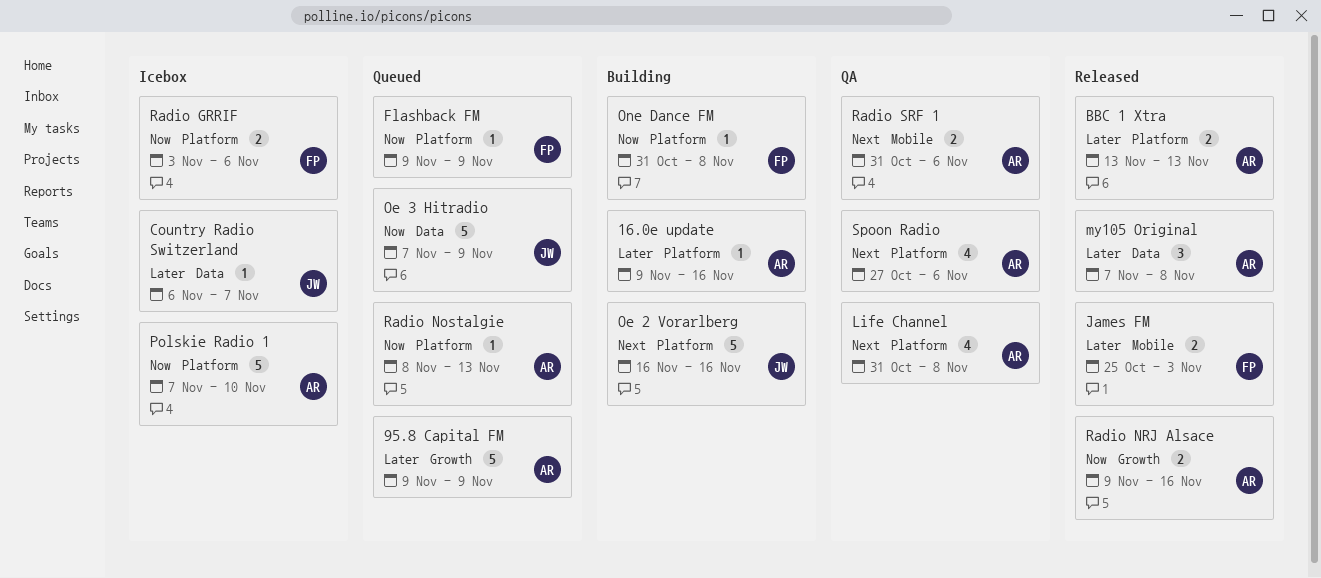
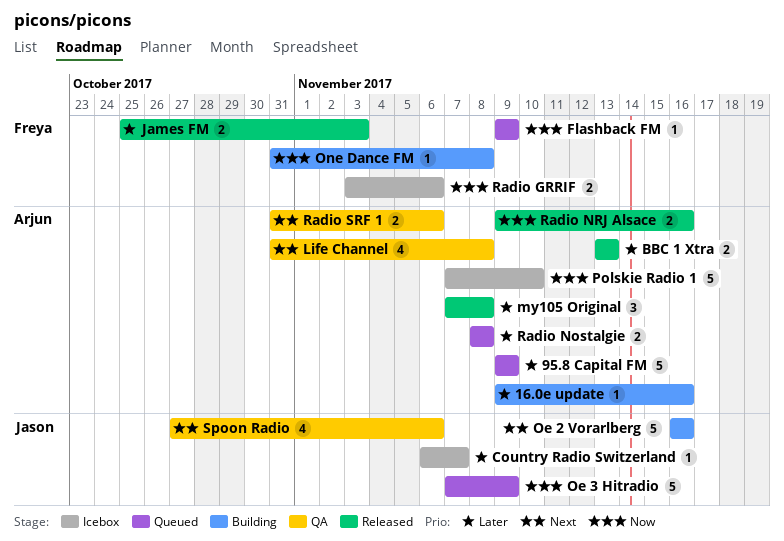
Radio Nostalgie, priority: Now -> Later
Radio Nostalgie, estimate: 1 -> 2
Radio Nostalgie, due: Nov 13 -> Nov 8
Spoon Radio, owner: Arjun -> Jason

